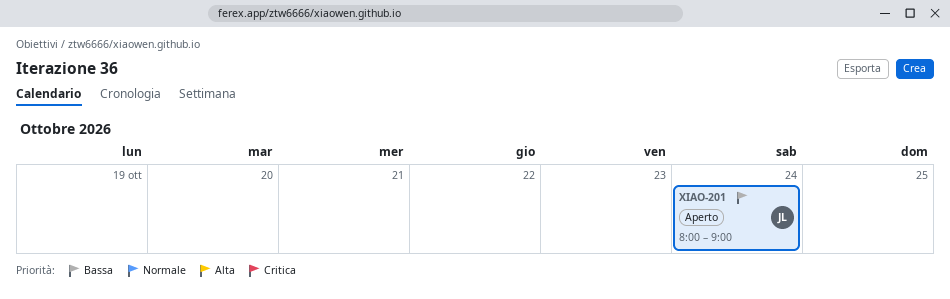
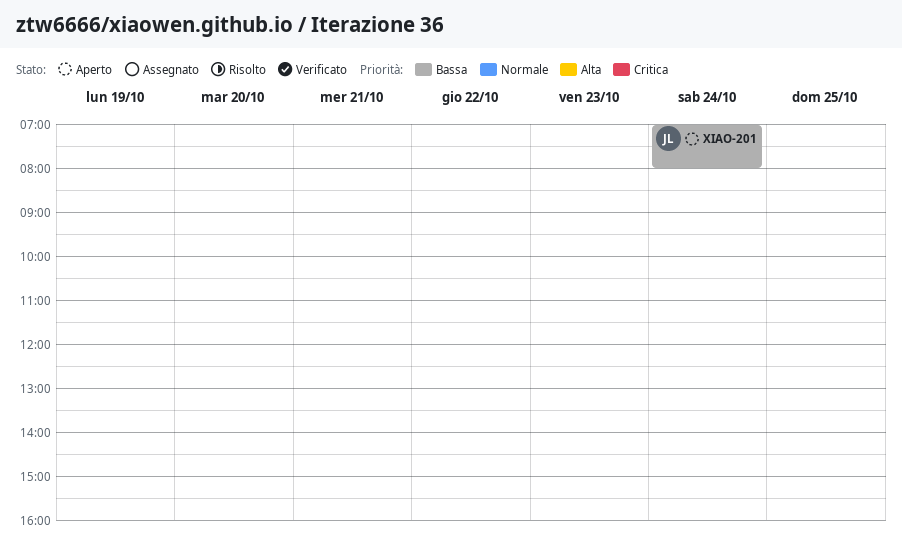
XIAO-201, begins: 08:00 -> 07:00
XIAO-201, ends: 09:00 -> 08:00

